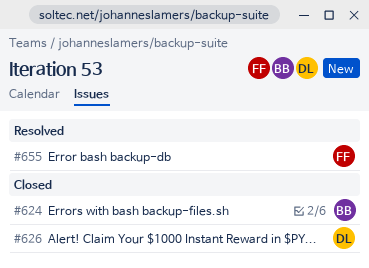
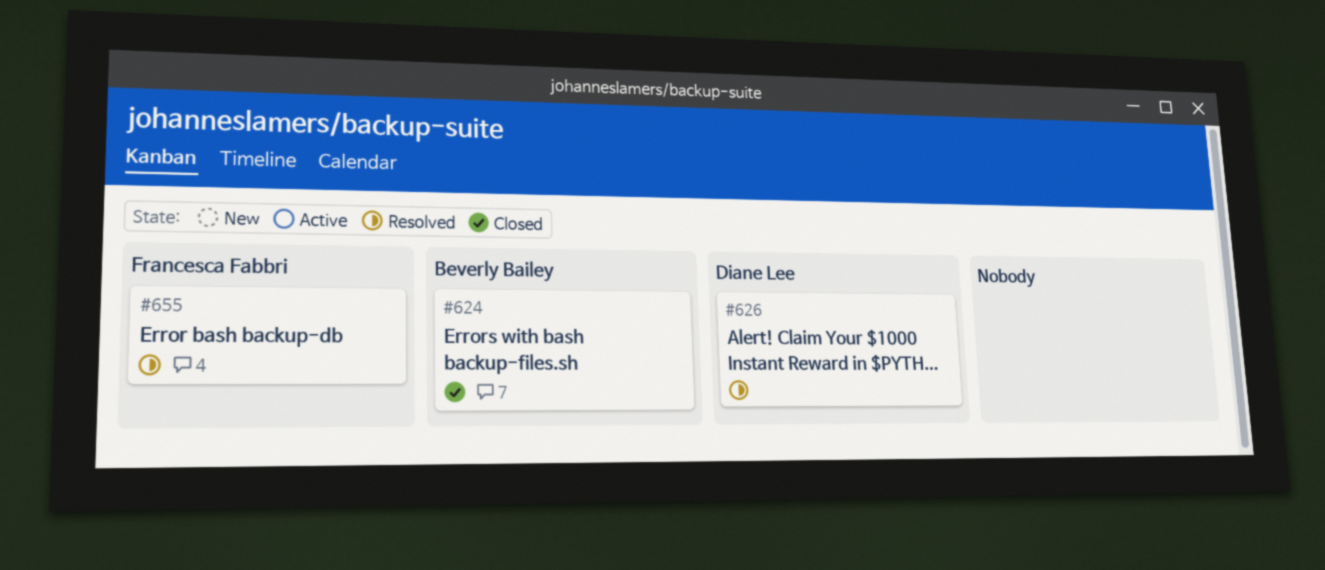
#626, status: Closed -> Resolved

